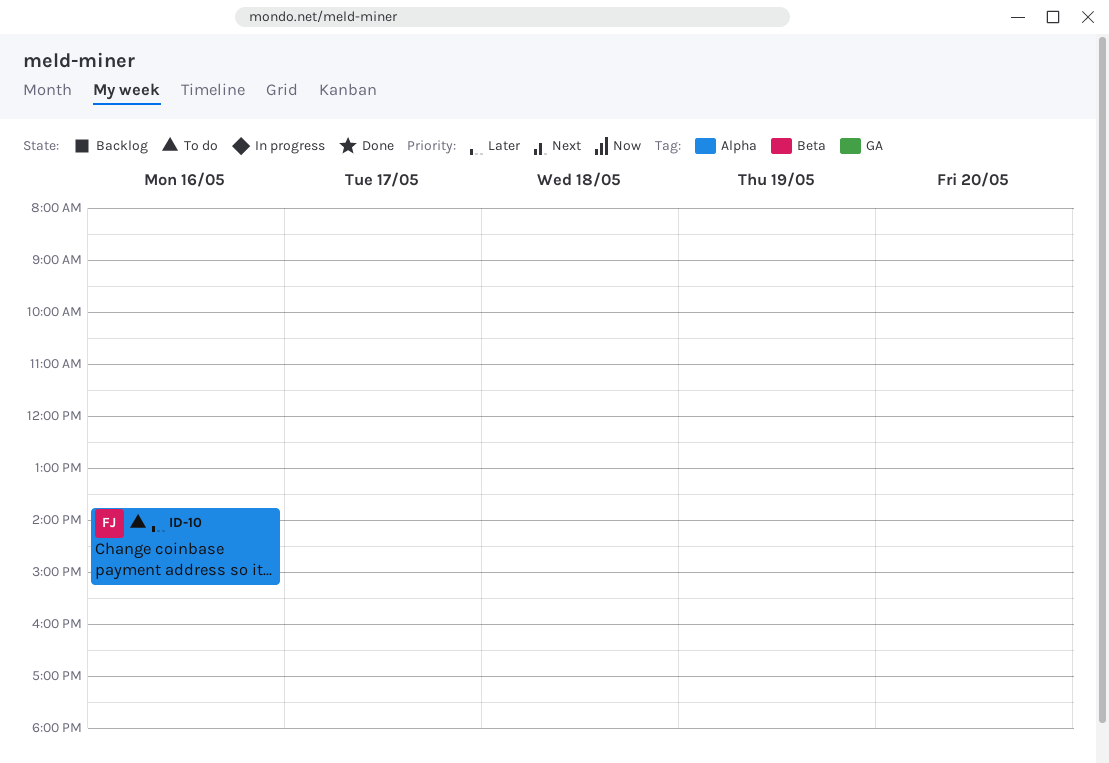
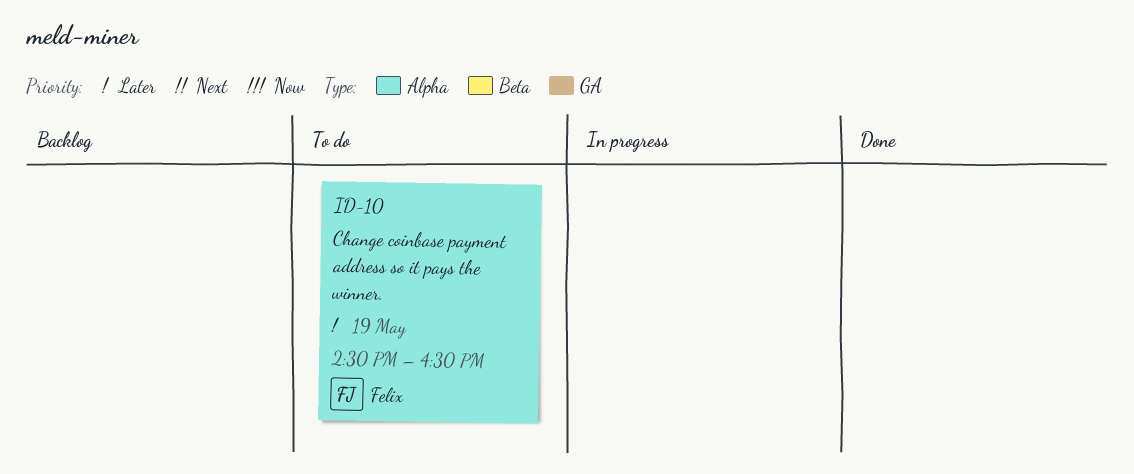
ID-10, day: May 16 -> May 19
ID-10, begins: 13:45 -> 14:30
ID-10, ends: 15:15 -> 16:30

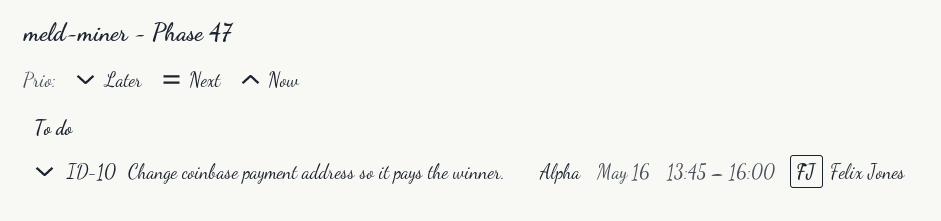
ID-10, day: May 19 -> May 16
ID-10, begins: 14:30 -> 13:45
ID-10, ends: 16:30 -> 16:00

